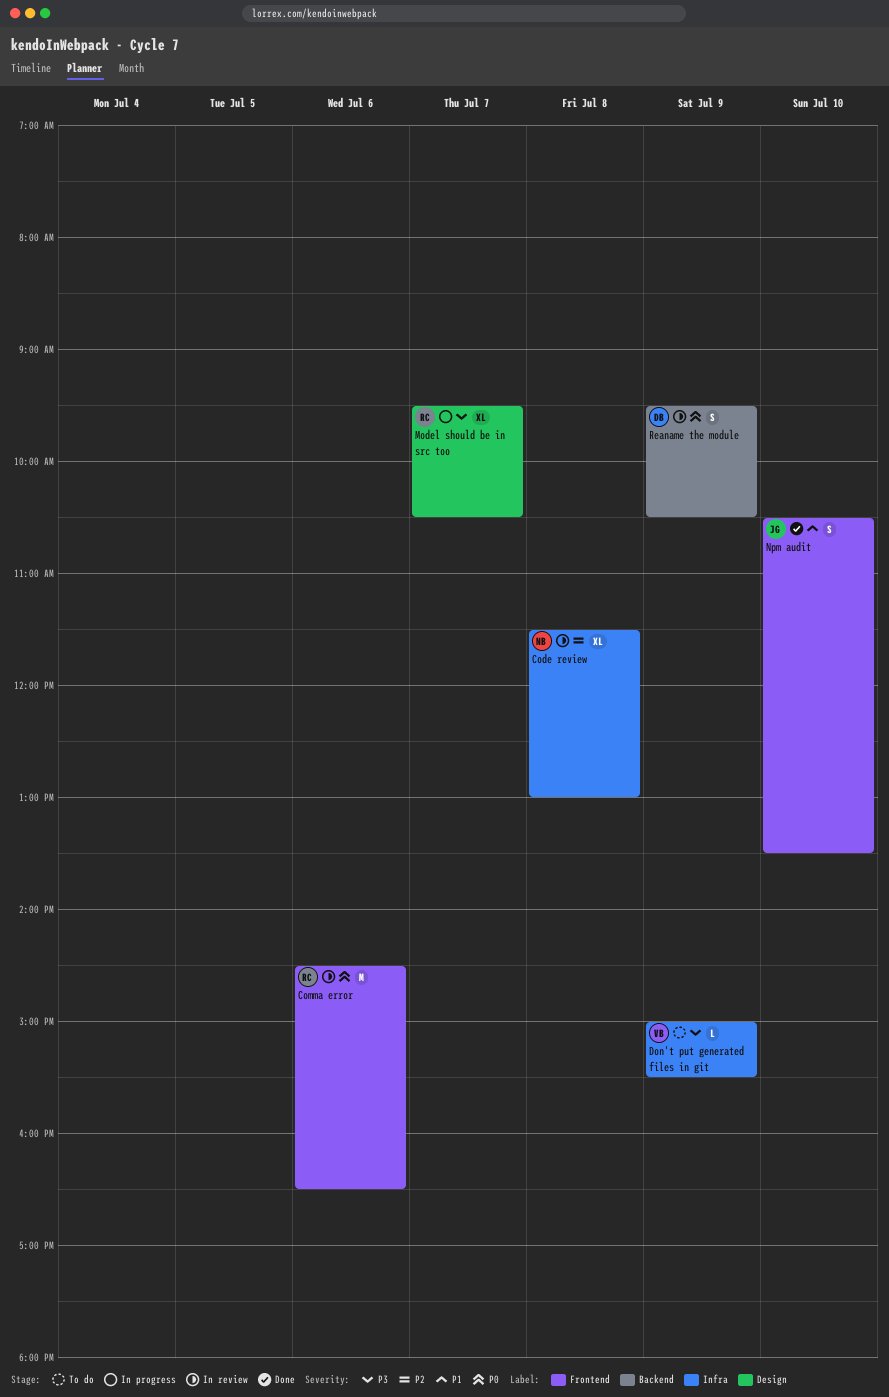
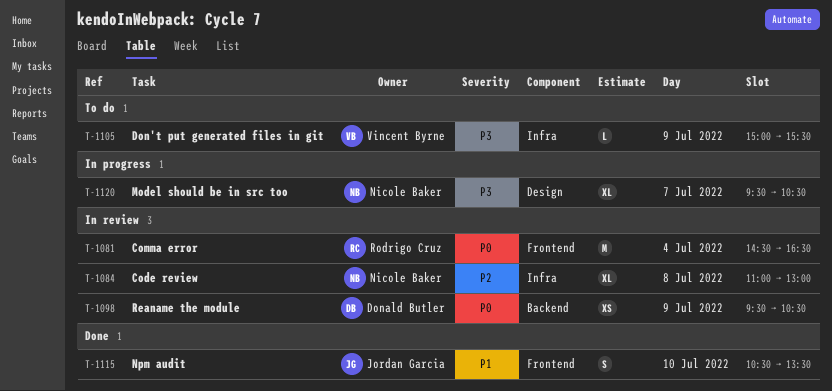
Code review, begins: 11:30 -> 11:00
Comma error, day: Jul 6 -> Jul 4
Model should be in src too, owner: Rodrigo Cruz -> Nicole Baker
Reaname the module, estimate: S -> XS

